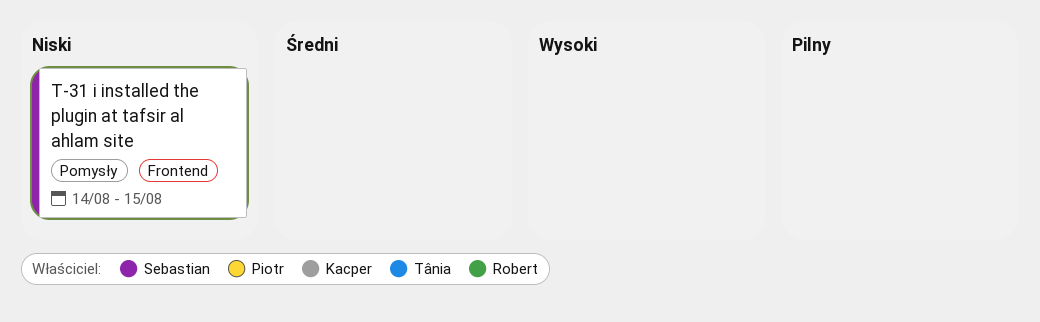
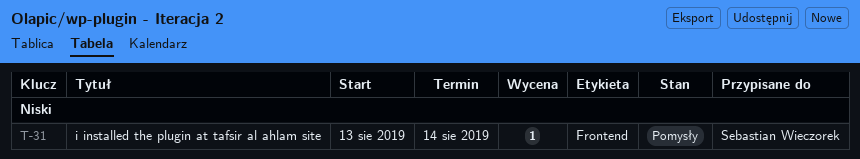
T-31, start: Aug 14 -> Aug 13
T-31, due: Aug 15 -> Aug 14

